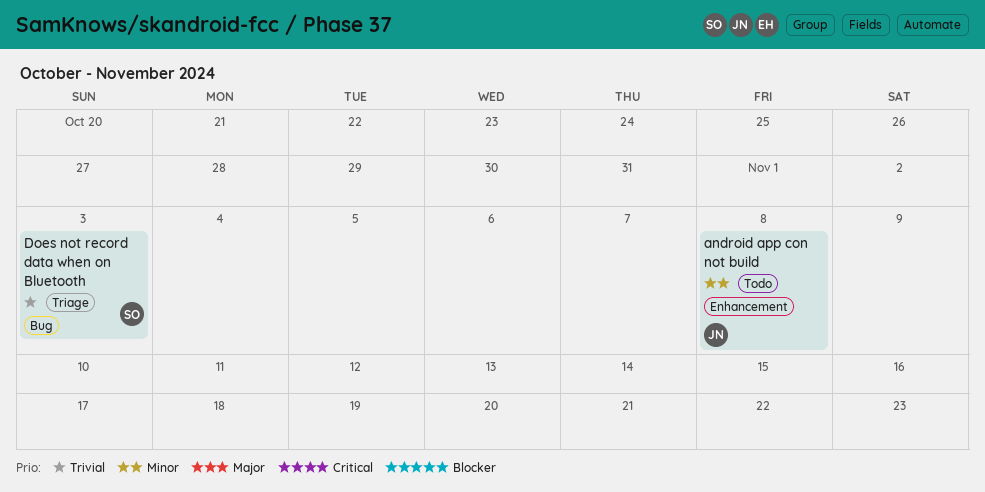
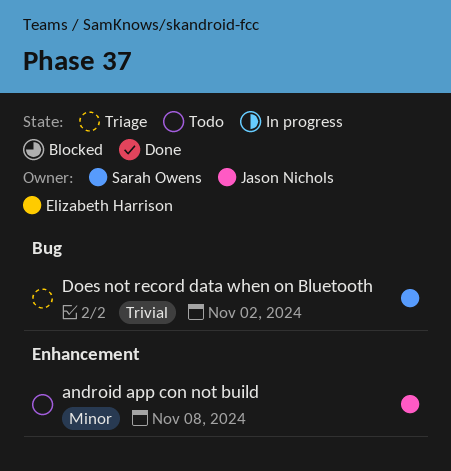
Does not record data when on Bluetooth, due: Nov 3 -> Nov 2

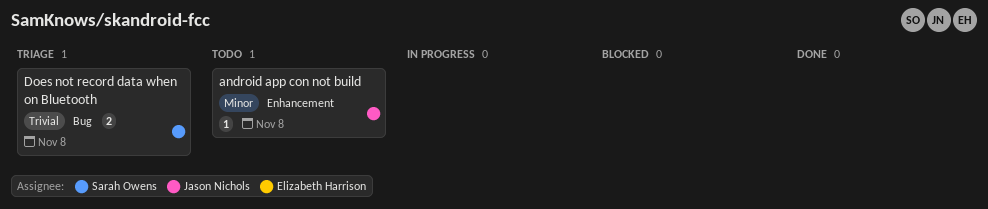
Does not record data when on Bluetooth, due: Nov 2 -> Nov 8

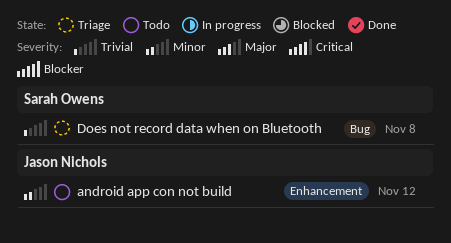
android app con not build, due: Nov 8 -> Nov 12

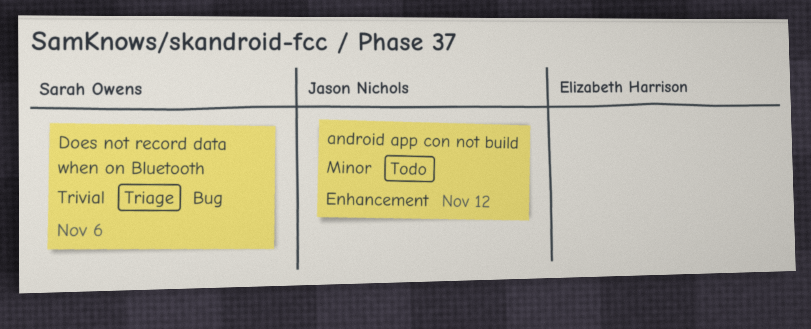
Does not record data when on Bluetooth, due: Nov 8 -> Nov 6

